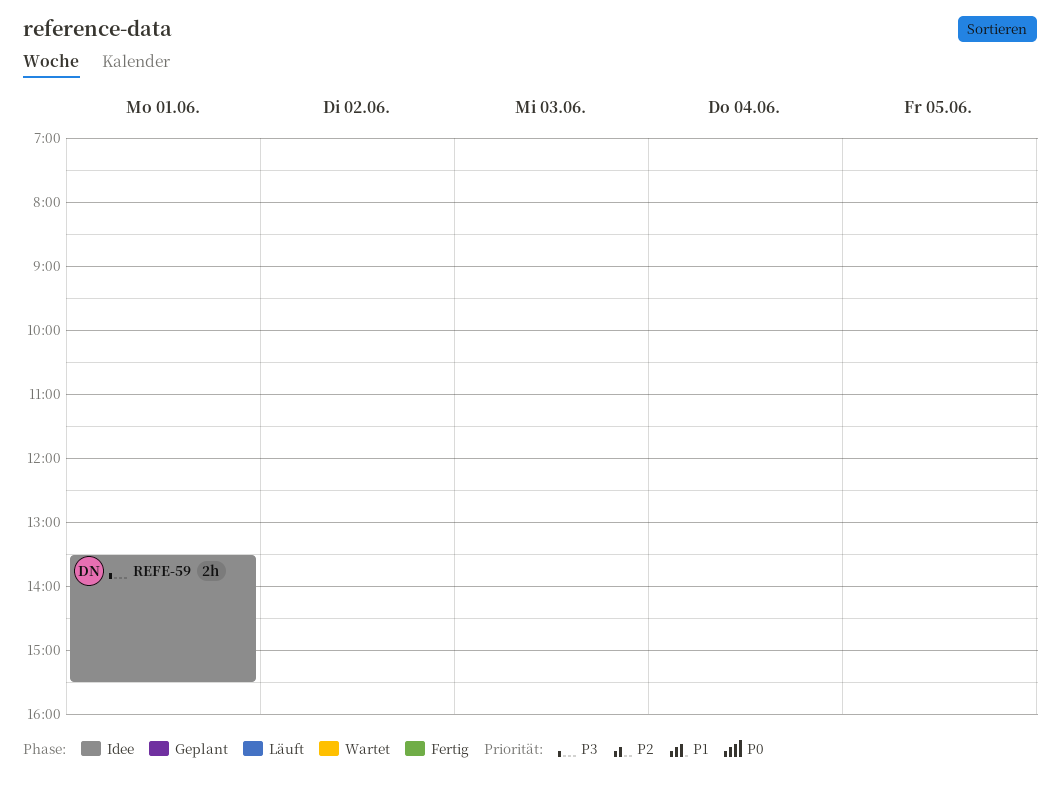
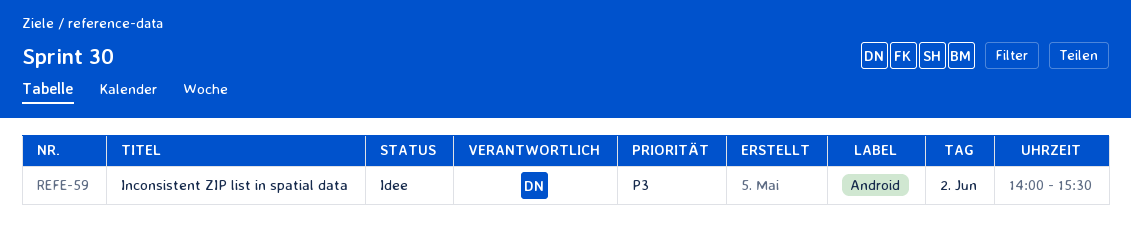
REFE-59, day: Jun 1 -> Jun 2
REFE-59, begins: 13:30 -> 14:00

